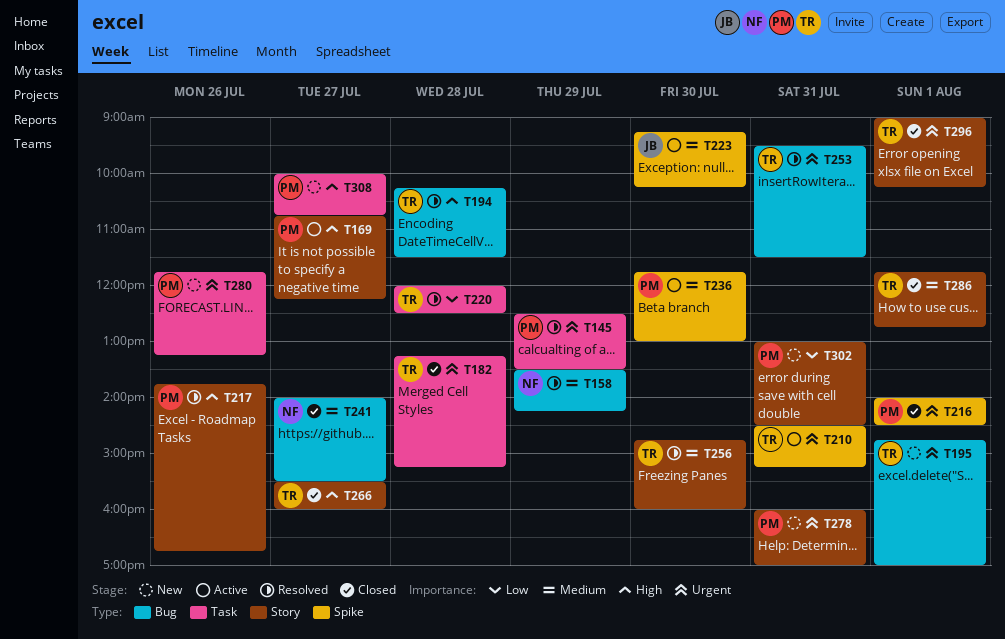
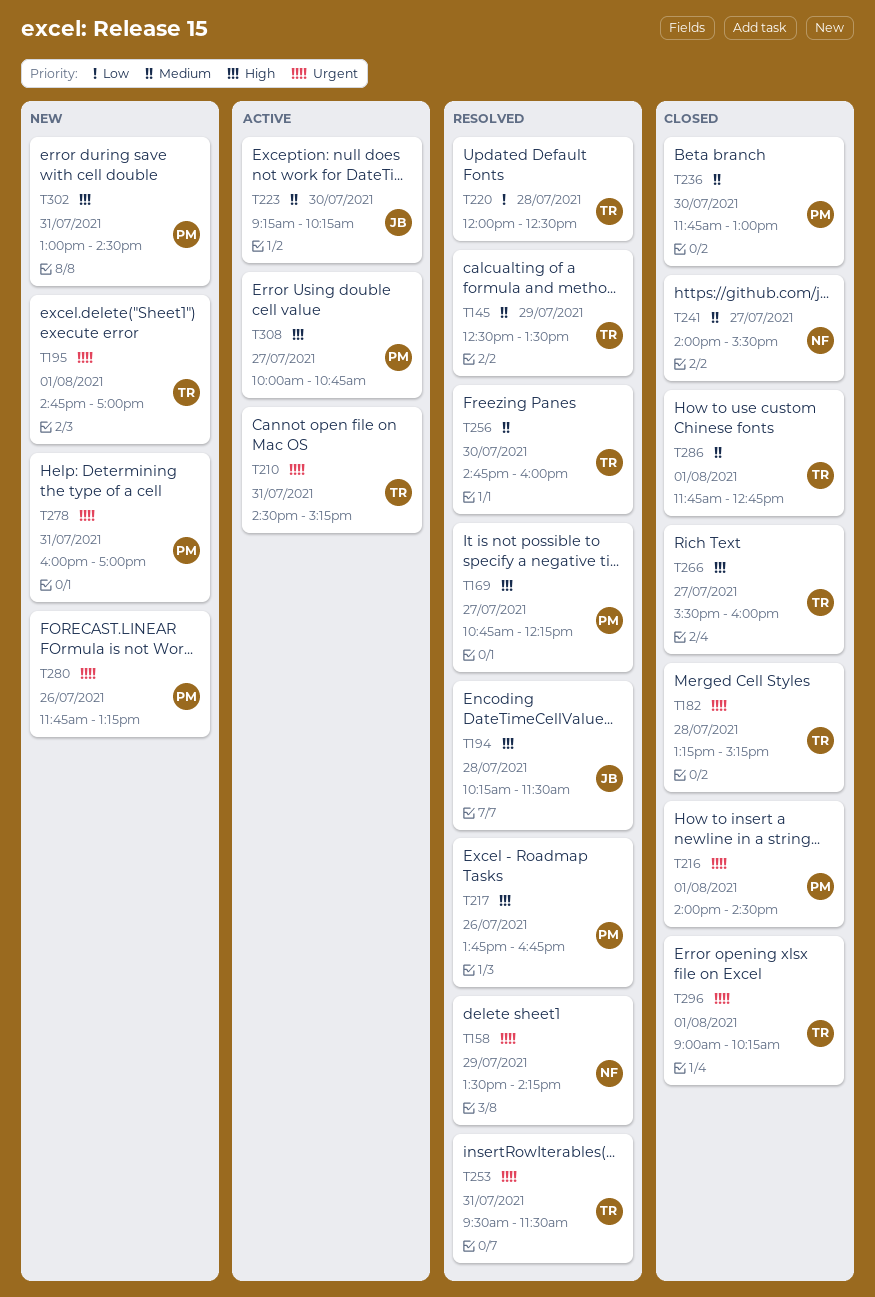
T145, owner: PM -> TR
T145, priority: Urgent -> Medium
T158, priority: Medium -> Urgent
T169, status: Active -> Resolved
T194, owner: TR -> JB
T236, status: Active -> Closed
T302, priority: Low -> High
T308, status: New -> Active

